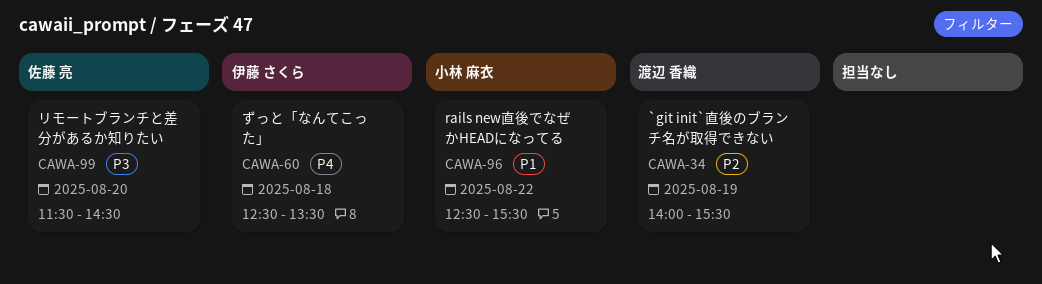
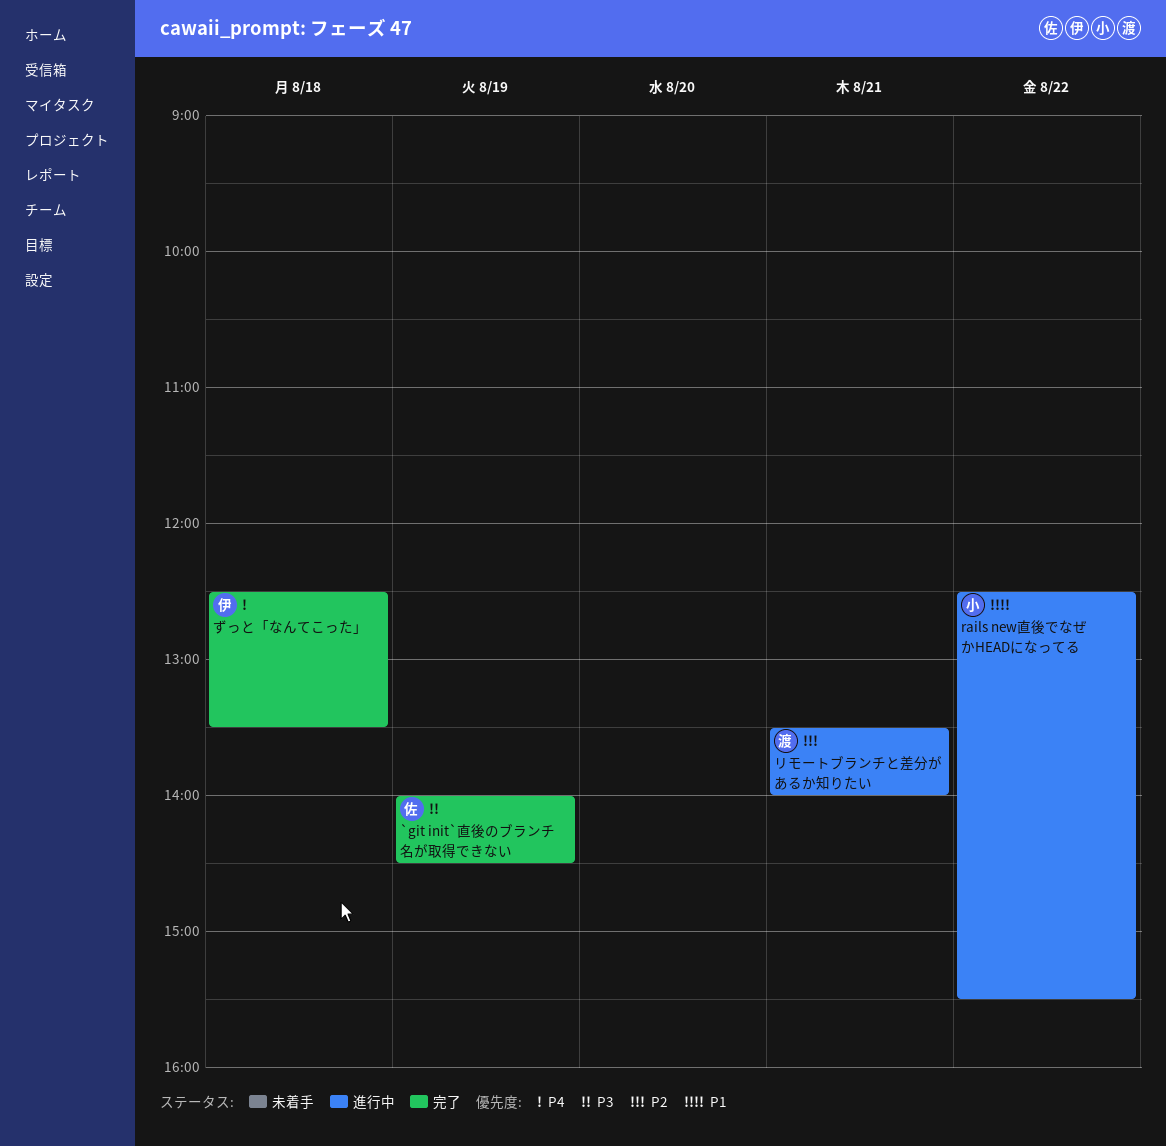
`git init`直後のブランチ名が取得できない, owner: 渡辺 香織 -> 佐藤 亮
`git init`直後のブランチ名が取得できない, priority: P2 -> P3
`git init`直後のブランチ名が取得できない, ends: 15:30 -> 14:30
リモートブランチと差分があるか知りたい, owner: 佐藤 亮 -> 渡辺 香織
リモートブランチと差分があるか知りたい, priority: P3 -> P2
リモートブランチと差分があるか知りたい, day: Aug 20 -> Aug 21
リモートブランチと差分があるか知りたい, begins: 11:30 -> 13:30
リモートブランチと差分があるか知りたい, ends: 14:30 -> 14:00

